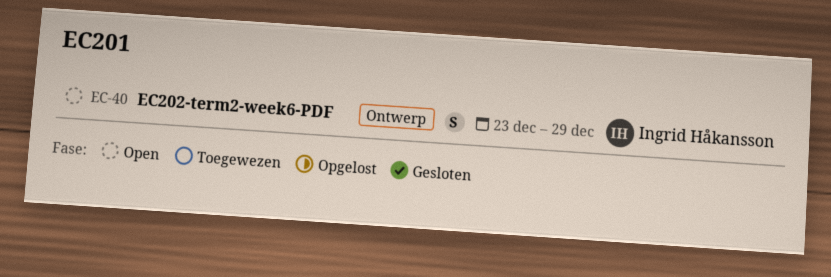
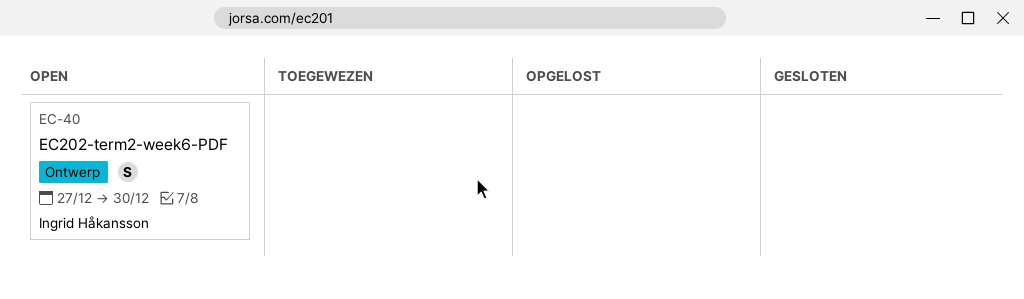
EC-40, start: Dec 23 -> Dec 27
EC-40, due: Dec 29 -> Dec 30

